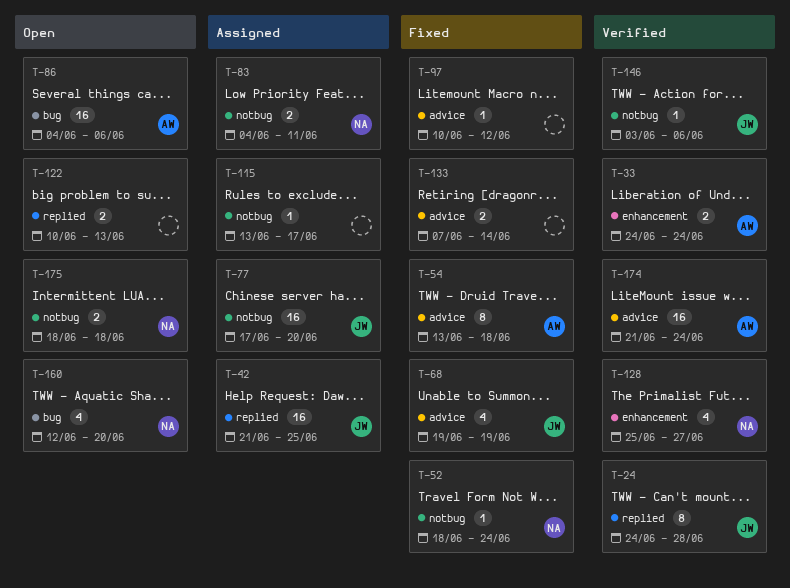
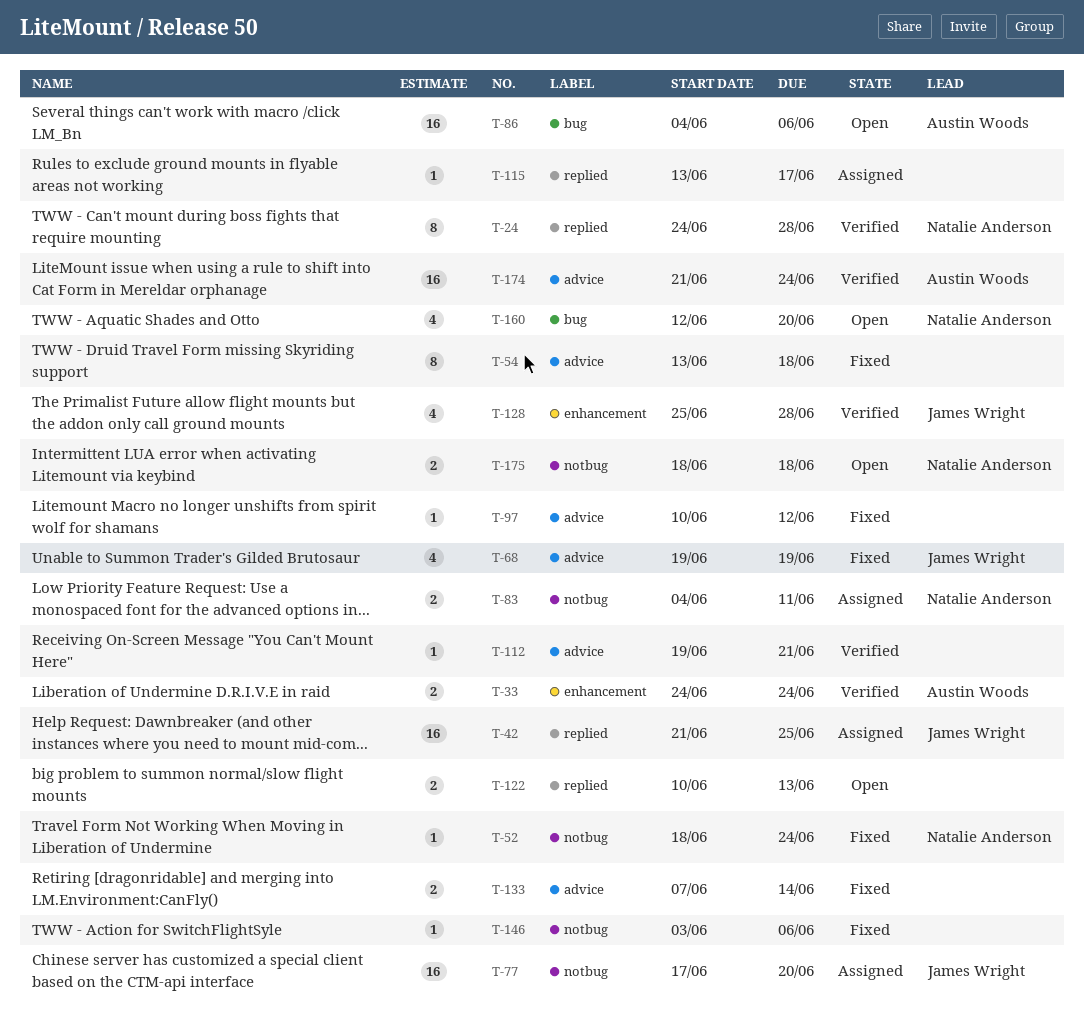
T-24, owner: James Wright -> Natalie Anderson
T-54, owner: Austin Woods -> none
T-112: none -> present
T-115, label: notbug -> replied
T-128, owner: Natalie Anderson -> James Wright
T-128, due: Jun 27 -> Jun 28
T-146, status: Verified -> Fixed
T-146, owner: James Wright -> none

